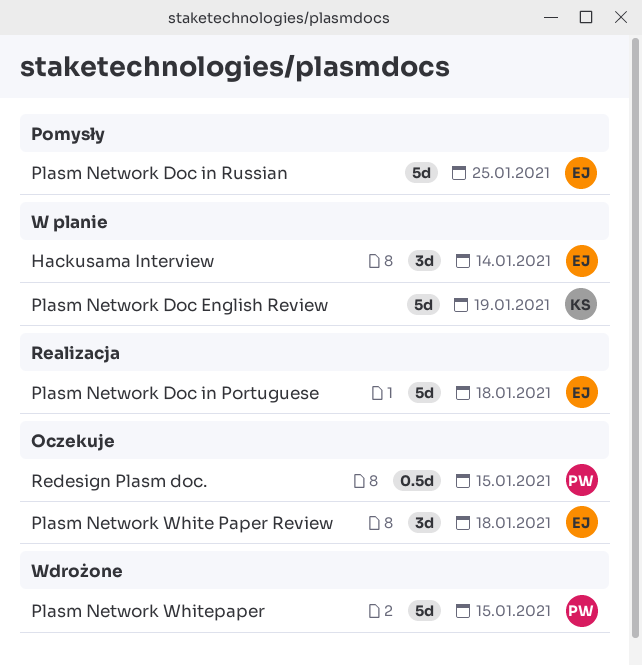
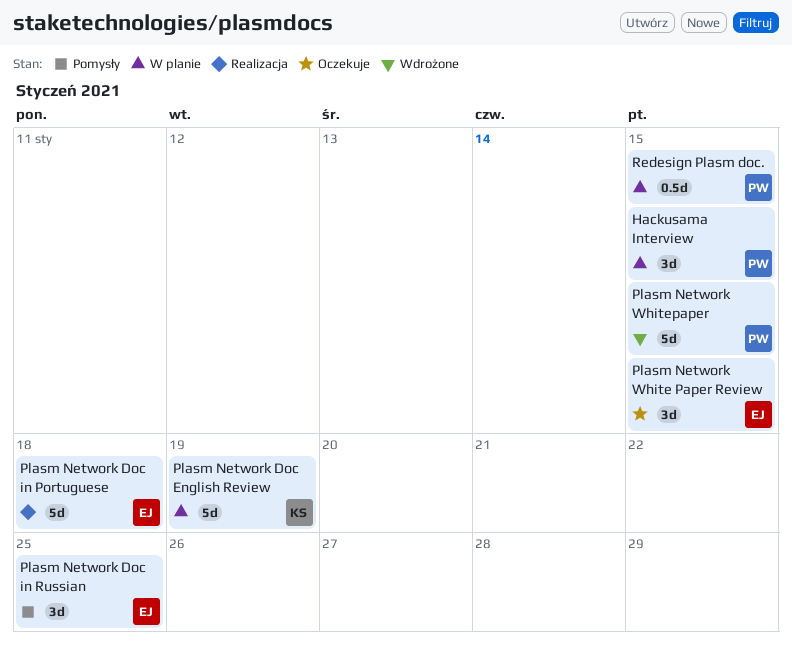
Hackusama Interview, owner: EJ -> PW
Hackusama Interview, due: Jan 14 -> Jan 15
Plasm Network Doc in Russian, estimate: 5d -> 3d
Plasm Network White Paper Review, due: Jan 18 -> Jan 15
Redesign Plasm doc., status: Oczekuje -> W planie

